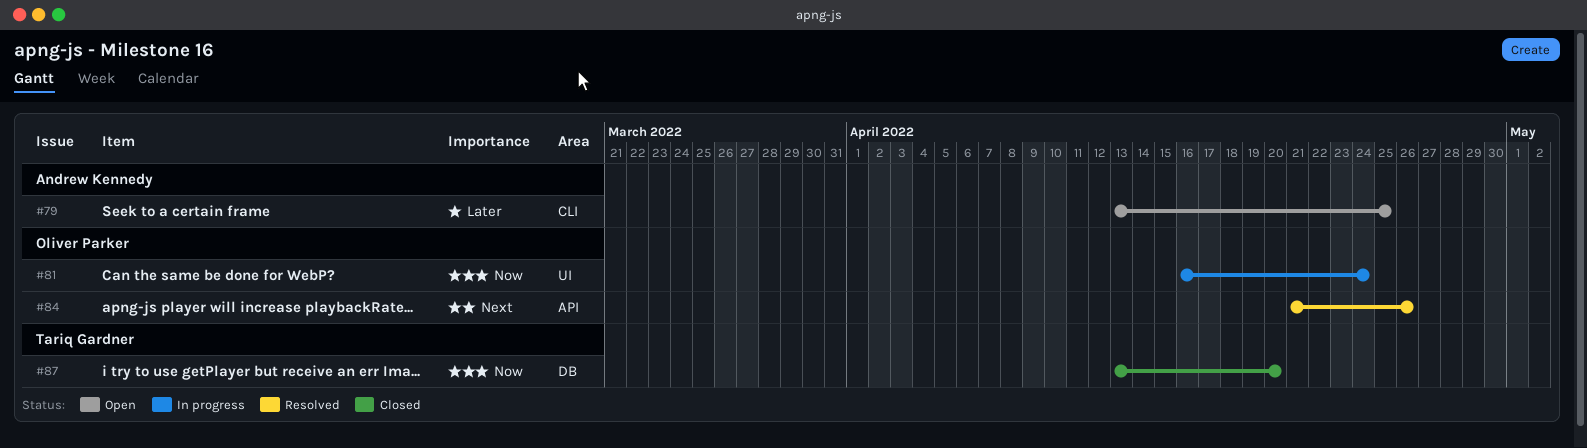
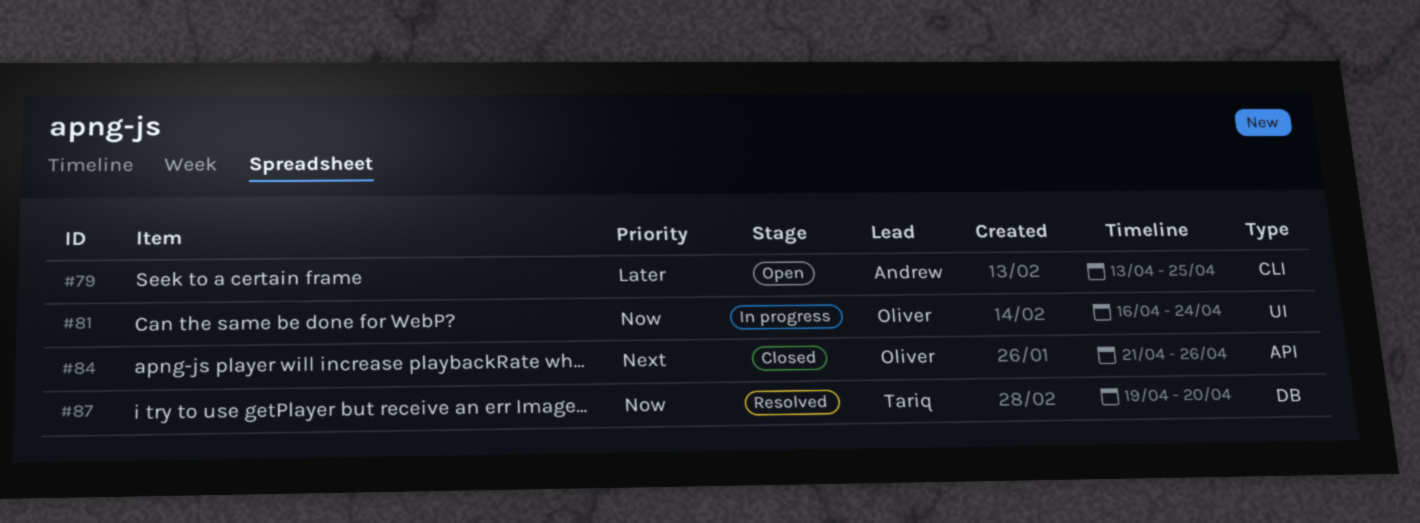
#84, status: Resolved -> Closed
#87, status: Closed -> Resolved
#87, start: Apr 13 -> Apr 19

